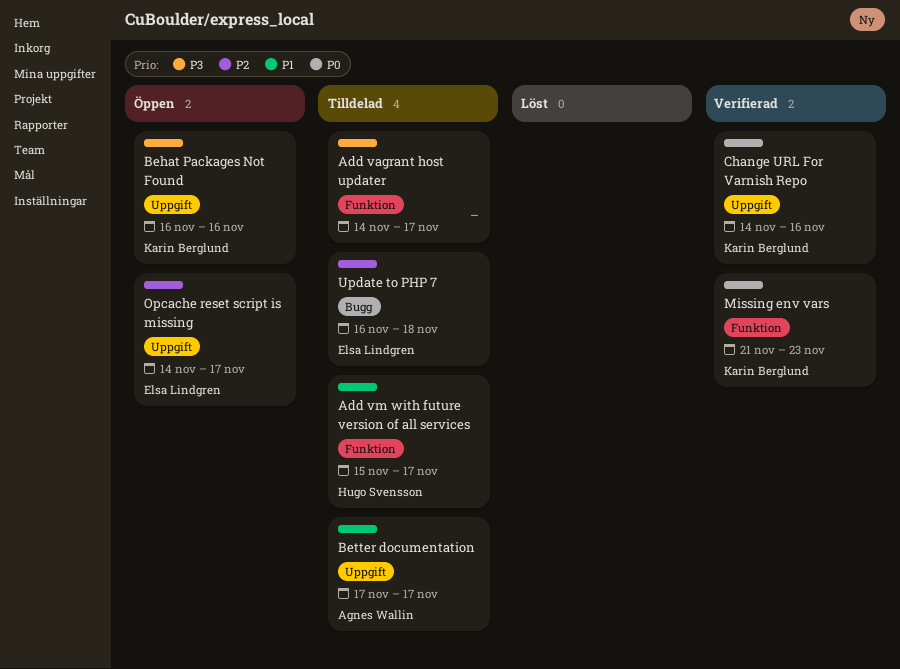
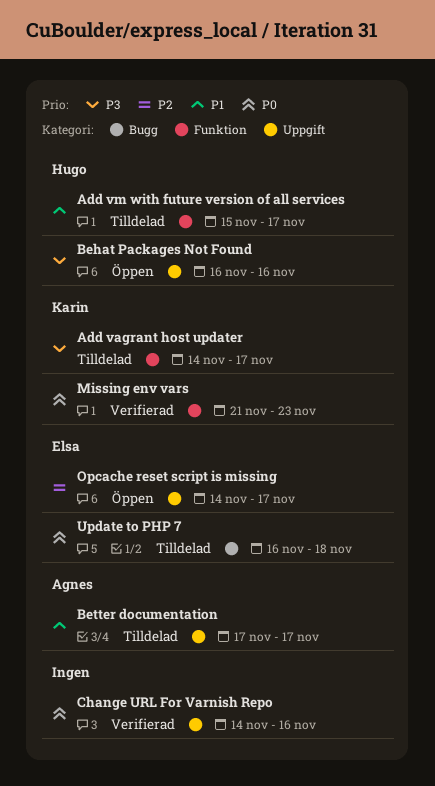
Add vagrant host updater, owner: none -> Karin Berglund
Behat Packages Not Found, owner: Karin Berglund -> Hugo Svensson
Change URL For Varnish Repo, owner: Karin Berglund -> none
Update to PHP 7, priority: P2 -> P0

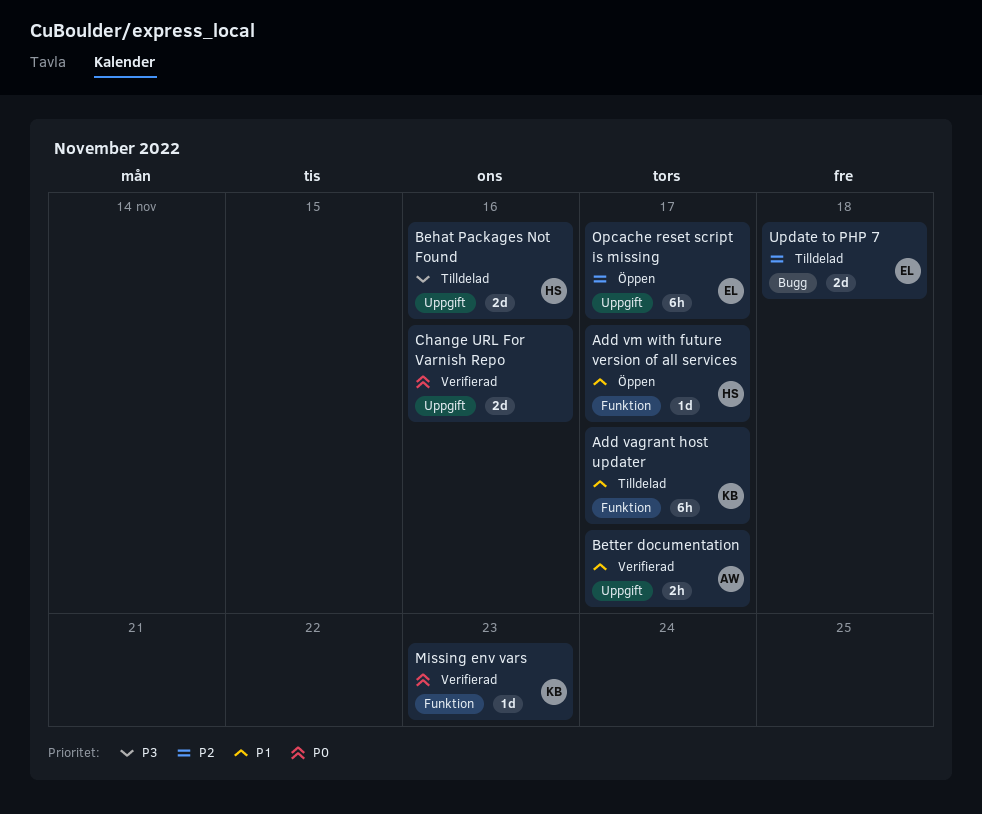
Add vagrant host updater, priority: P3 -> P1
Add vm with future version of all services, status: Tilldelad -> Öppen
Behat Packages Not Found, status: Öppen -> Tilldelad
Better documentation, status: Tilldelad -> Verifierad
Update to PHP 7, priority: P0 -> P2

